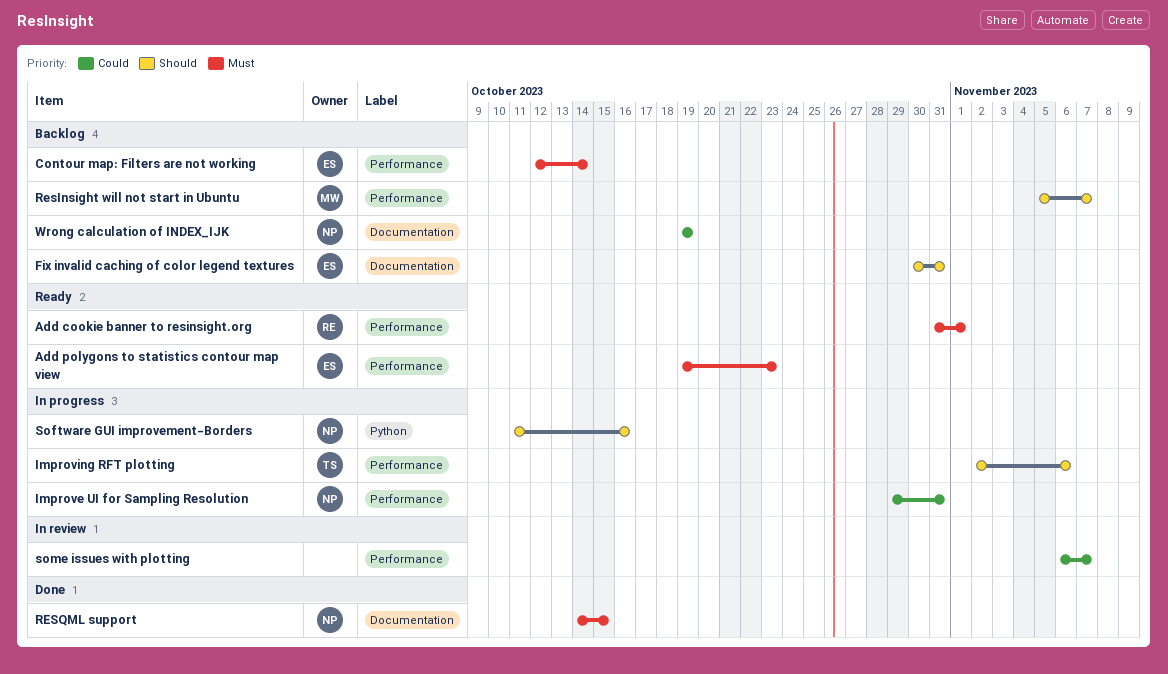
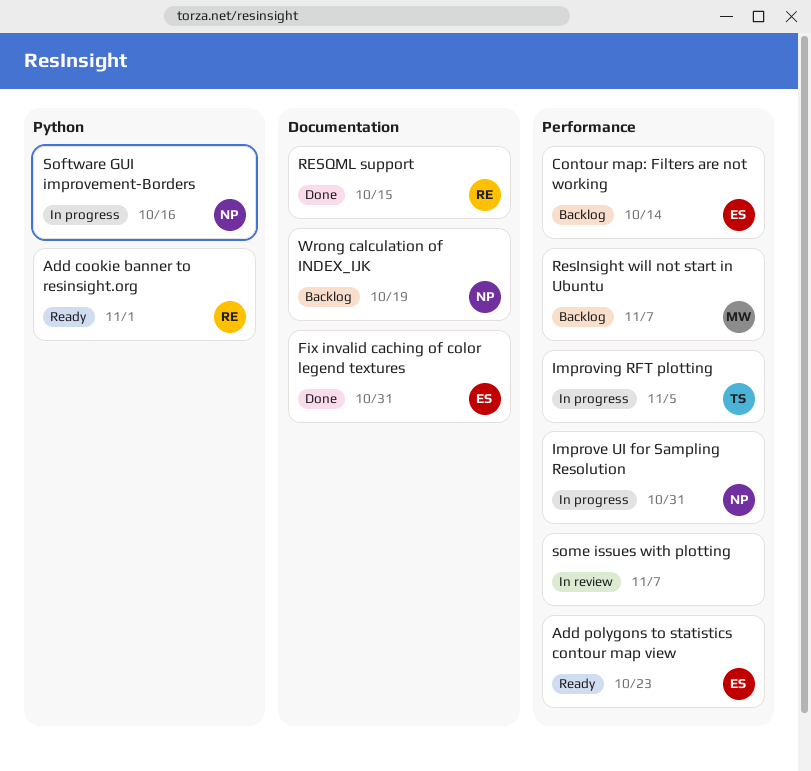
Add cookie banner to resinsight.org, label: Performance -> Python
Fix invalid caching of color legend textures, status: Backlog -> Done
Improving RFT plotting, due: Nov 6 -> Nov 5
RESQML support, owner: NP -> RE

